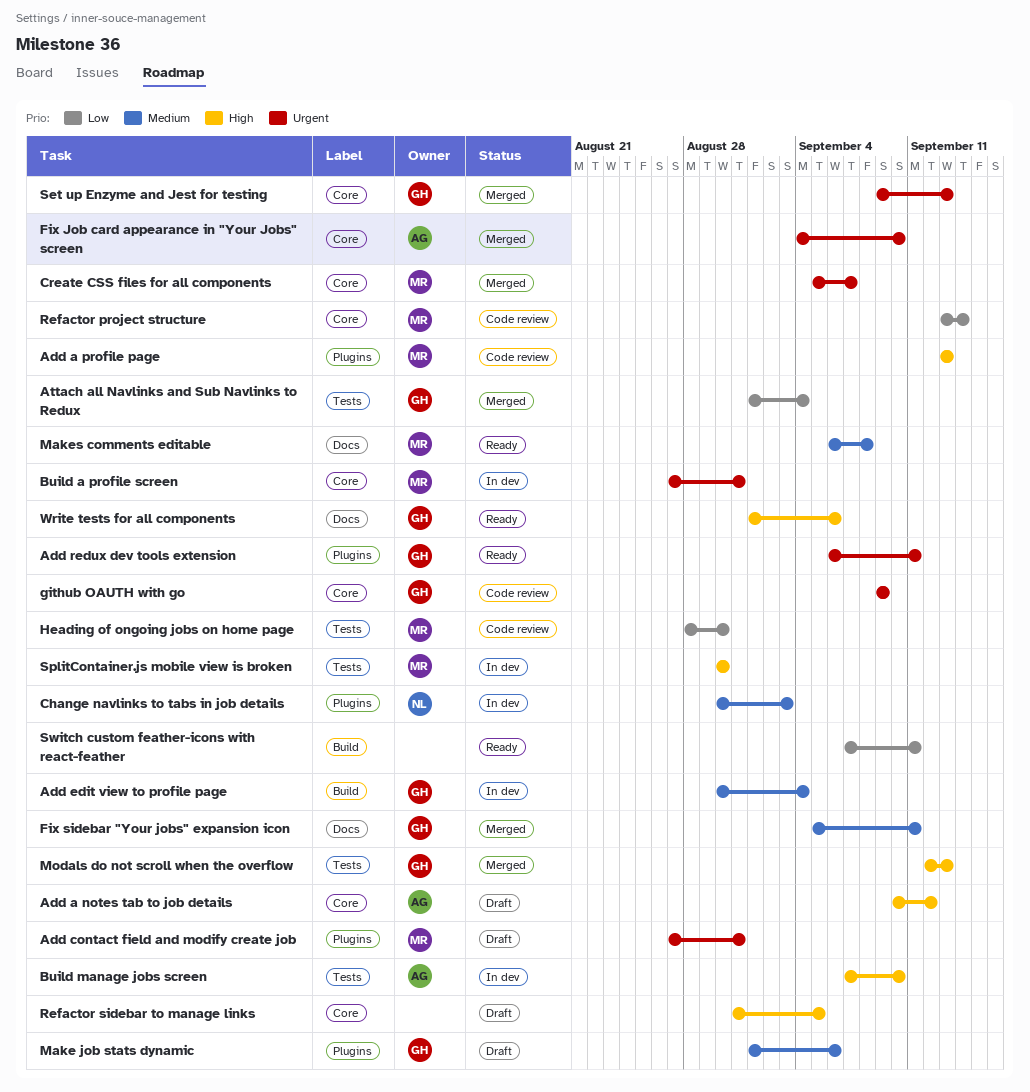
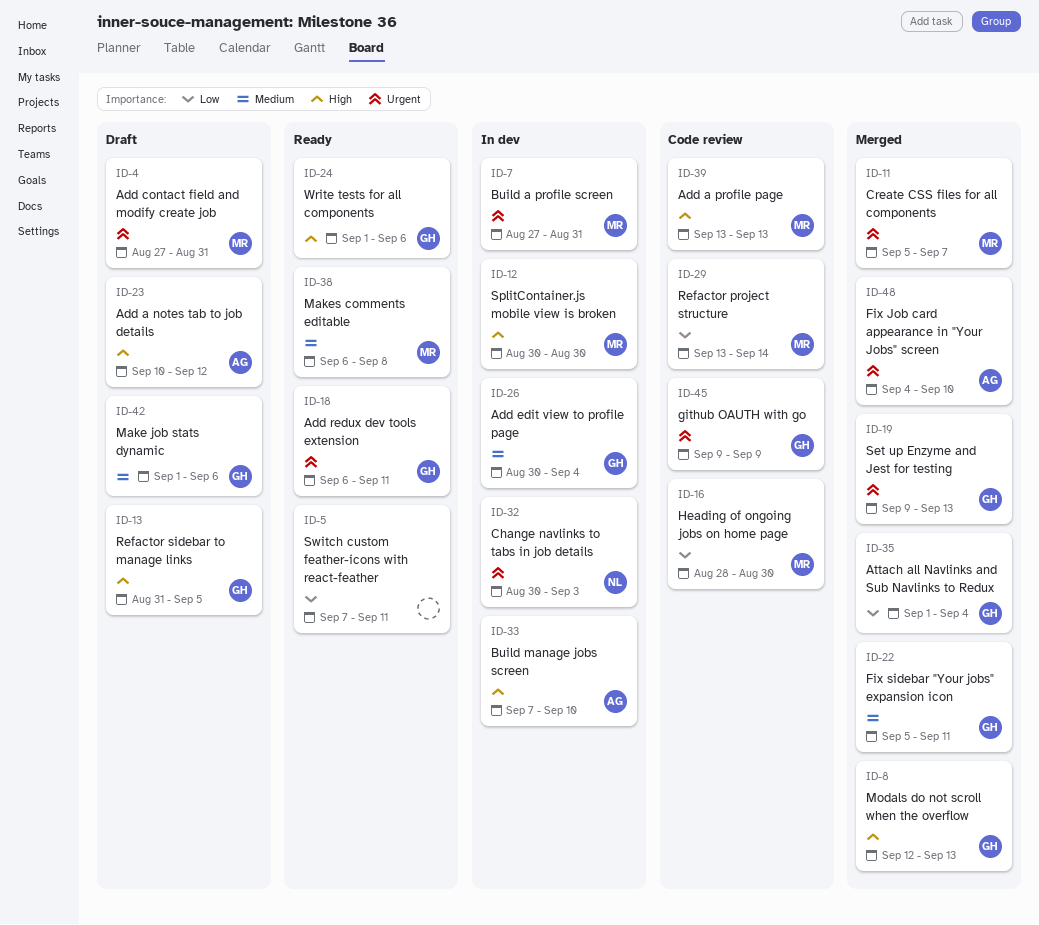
Change navlinks to tabs in job details, priority: Medium -> Urgent
Refactor sidebar to manage links, owner: none -> GH

